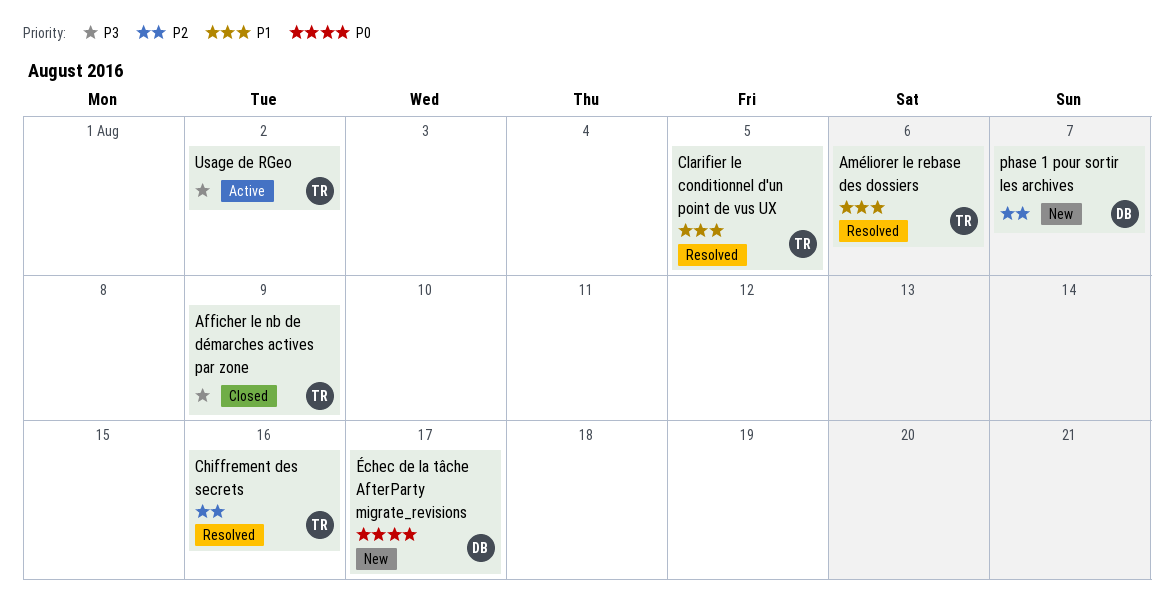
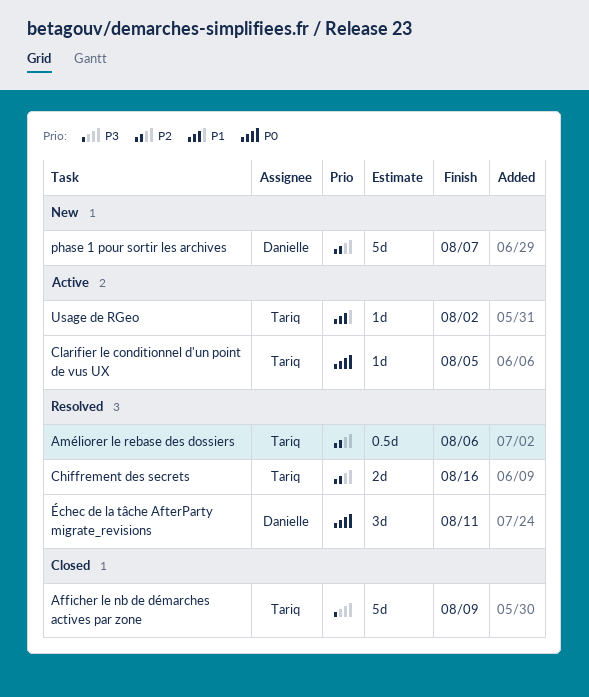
Améliorer le rebase des dossiers, priority: P1 -> P2
Clarifier le conditionnel d'un point de vus UX, status: Resolved -> Active
Clarifier le conditionnel d'un point de vus UX, priority: P1 -> P0
Usage de RGeo, priority: P3 -> P1
Échec de la tâche AfterParty migrate_revisions, status: New -> Resolved
Échec de la tâche AfterParty migrate_revisions, due: Aug 17 -> Aug 11

